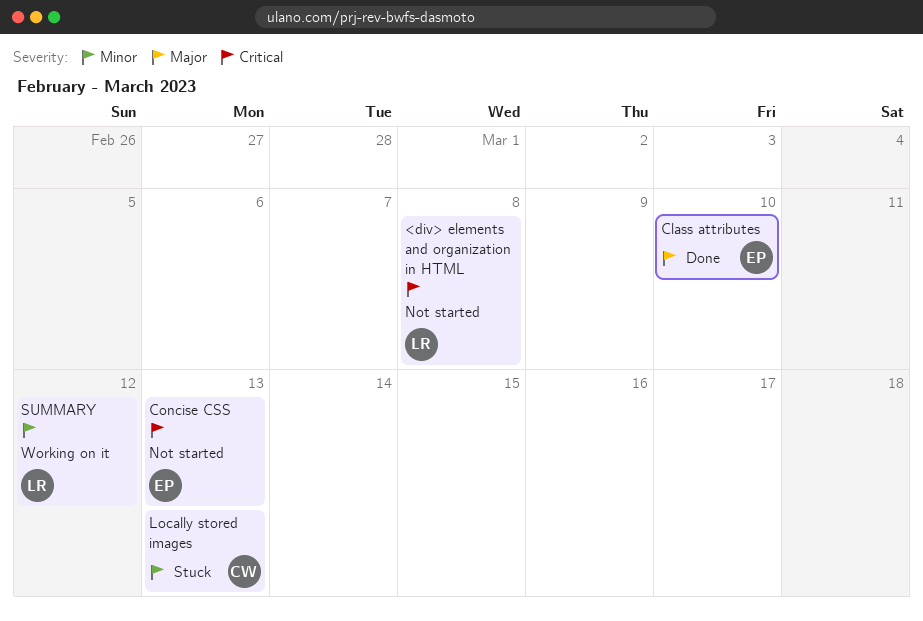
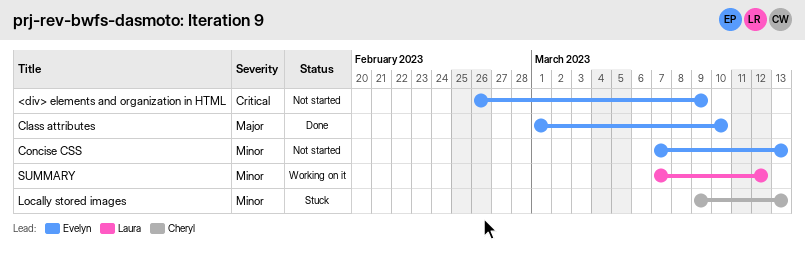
<div> elements and organization in HTML, owner: Laura -> Evelyn
<div> elements and organization in HTML, due: Mar 8 -> Mar 9
Concise CSS, priority: Critical -> Minor

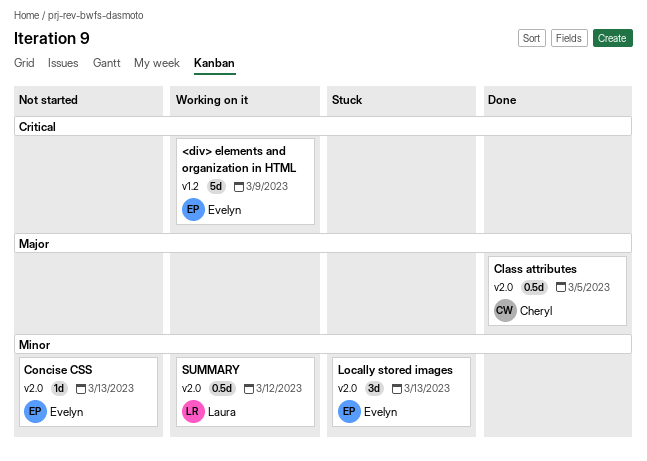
<div> elements and organization in HTML, status: Not started -> Working on it
Class attributes, owner: Evelyn -> Cheryl
Class attributes, due: Mar 10 -> Mar 5
Locally stored images, owner: Cheryl -> Evelyn

